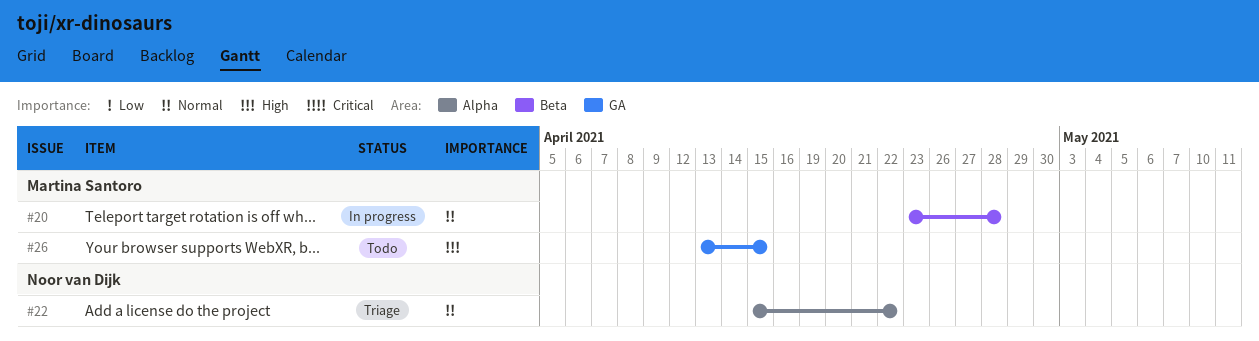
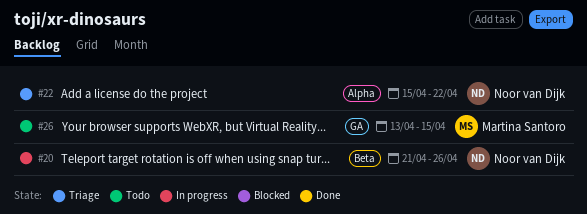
#20, owner: Martina Santoro -> Noor van Dijk
#20, start: Apr 23 -> Apr 21
#20, due: Apr 28 -> Apr 26

